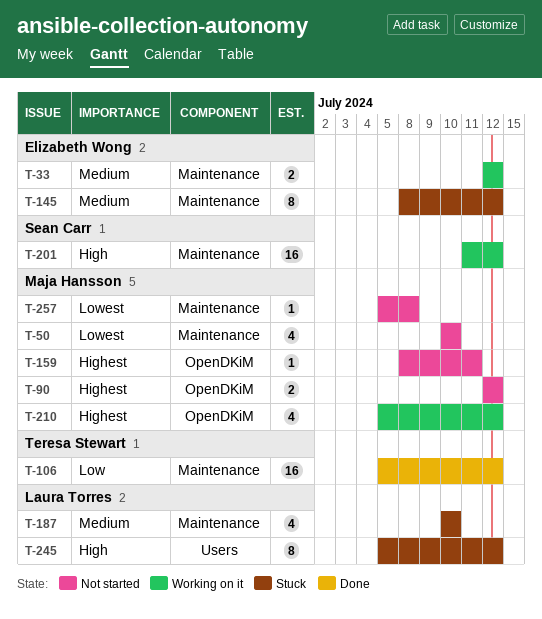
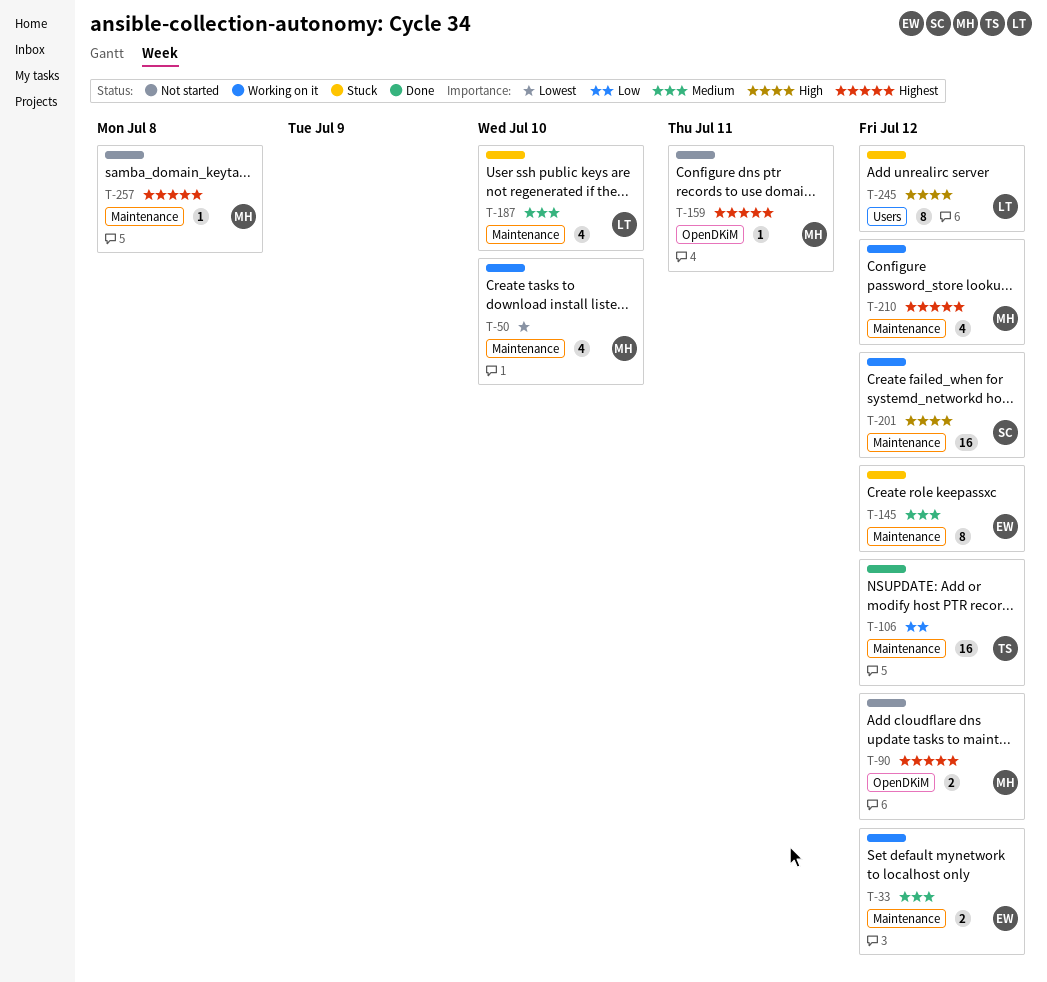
T-50, status: Not started -> Working on it
T-210, label: OpenDKiM -> Maintenance
T-257, priority: Lowest -> Highest

